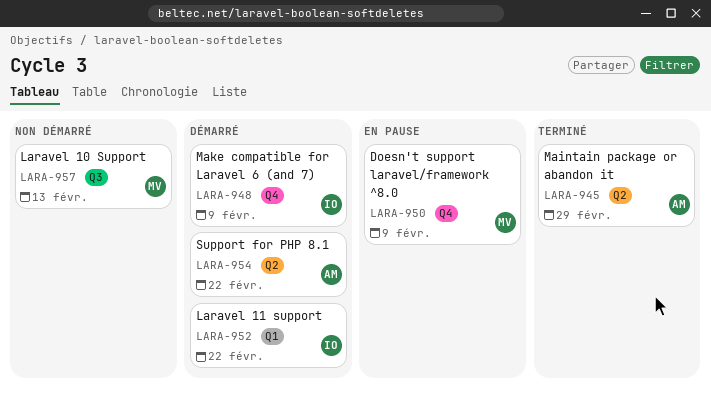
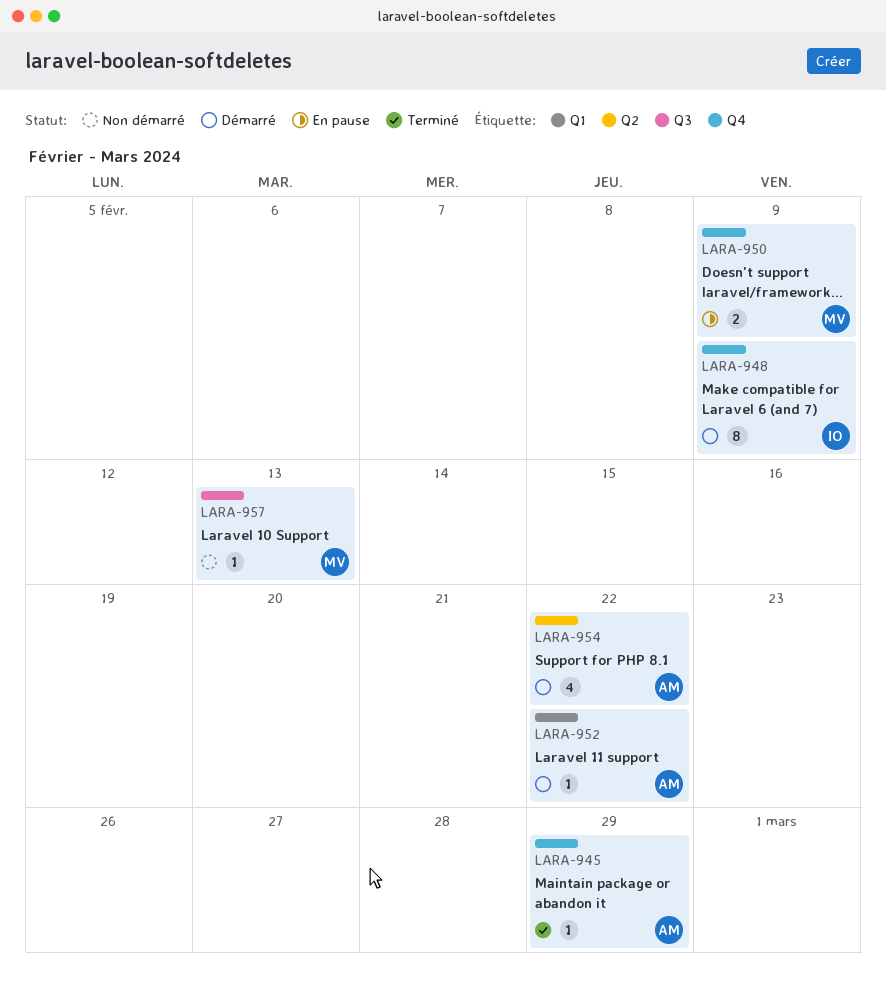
LARA-945, label: Q2 -> Q4
LARA-952, owner: IO -> AM

